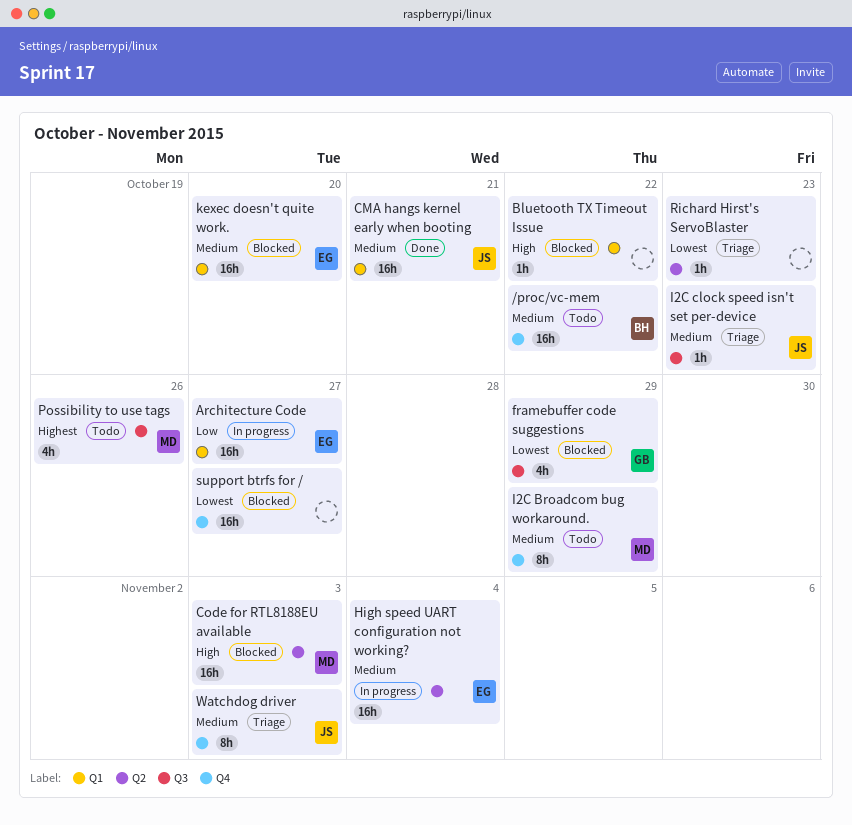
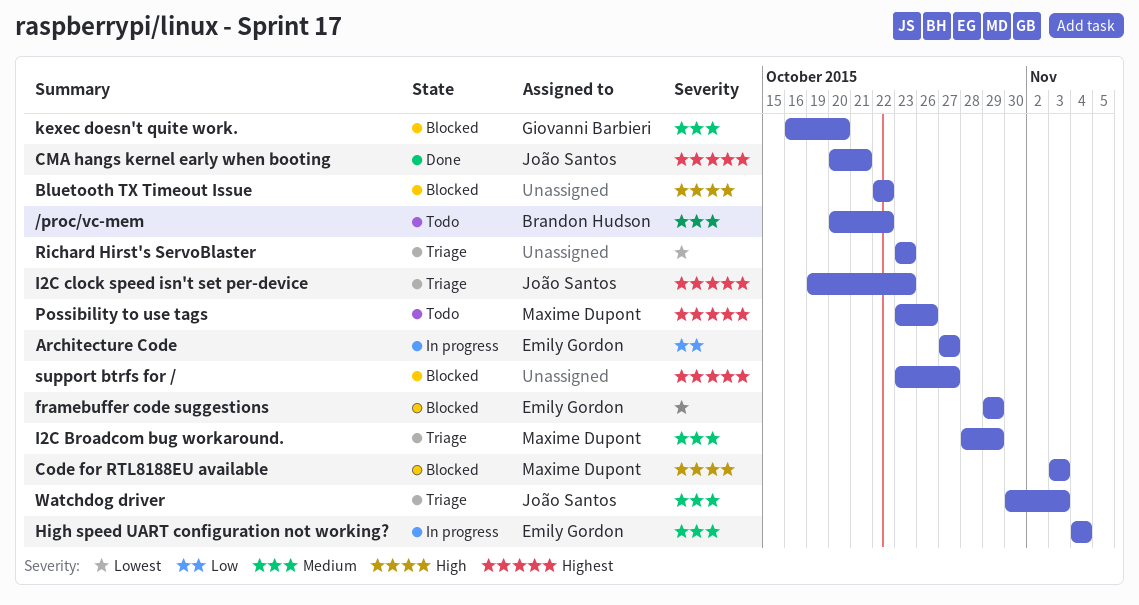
CMA hangs kernel early when booting, priority: Medium -> Highest
framebuffer code suggestions, owner: Giovanni Barbieri -> Emily Gordon
I2C Broadcom bug workaround., status: Todo -> Triage
I2C clock speed isn't set per-device, priority: Medium -> Highest
kexec doesn't quite work., owner: Emily Gordon -> Giovanni Barbieri
support btrfs for /, priority: Lowest -> Highest

